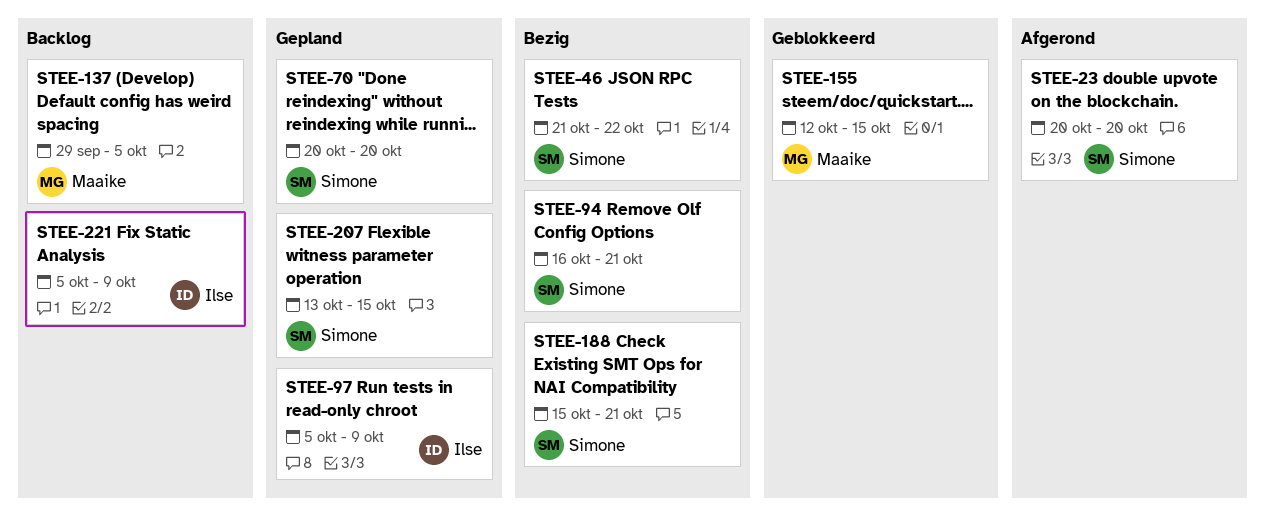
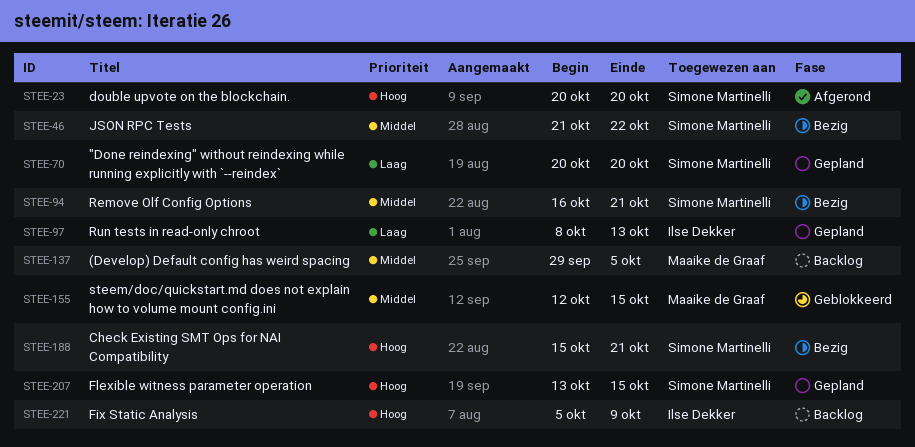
STEE-97, start: Oct 5 -> Oct 8
STEE-97, due: Oct 9 -> Oct 13

